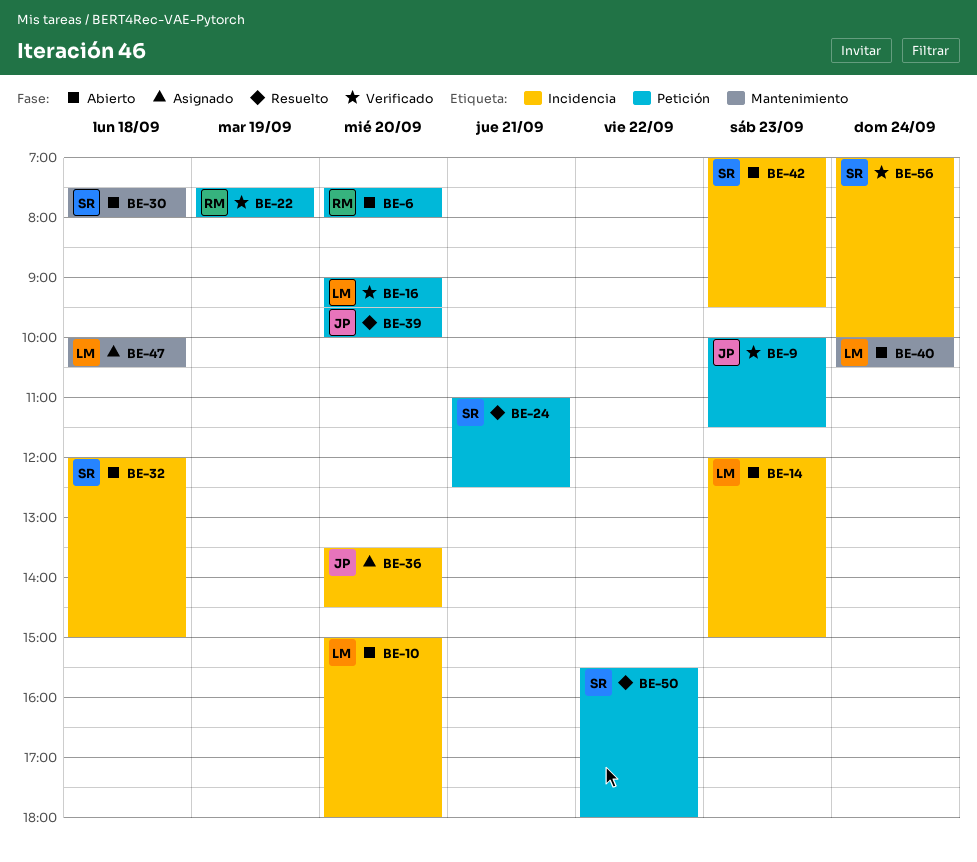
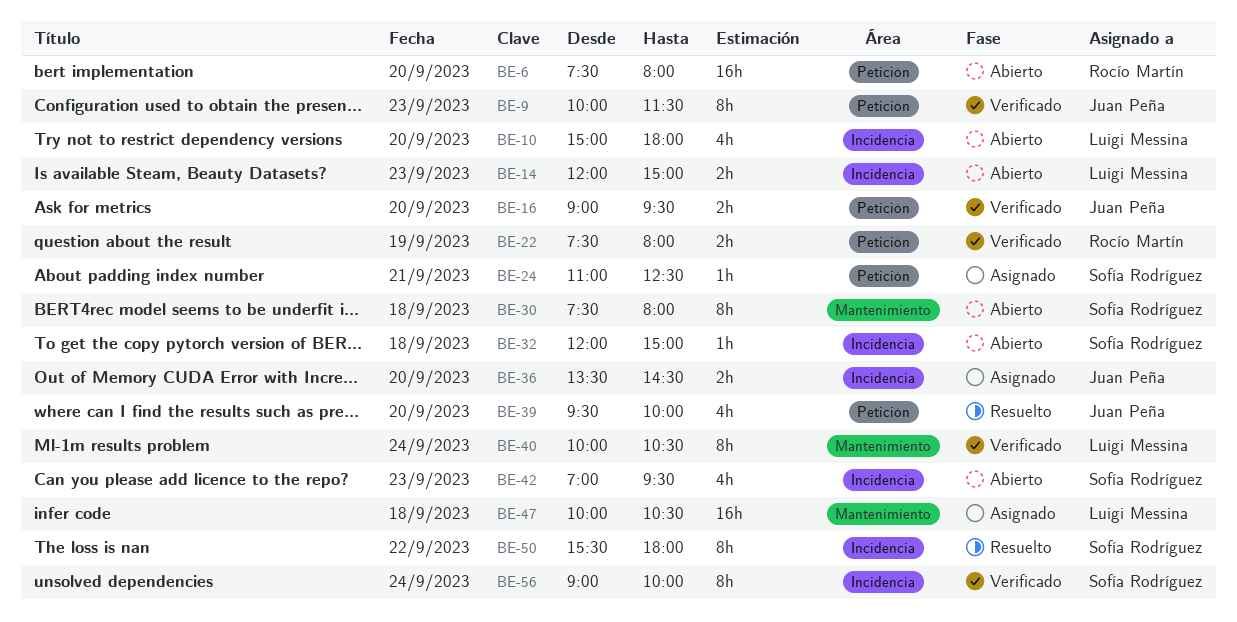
BE-16, owner: Luigi Messina -> Juan Peña
BE-24, status: Resuelto -> Asignado
BE-40, status: Abierto -> Verificado
BE-50, label: Petición -> Incidencia
BE-56, begins: 07:00 -> 09:00

